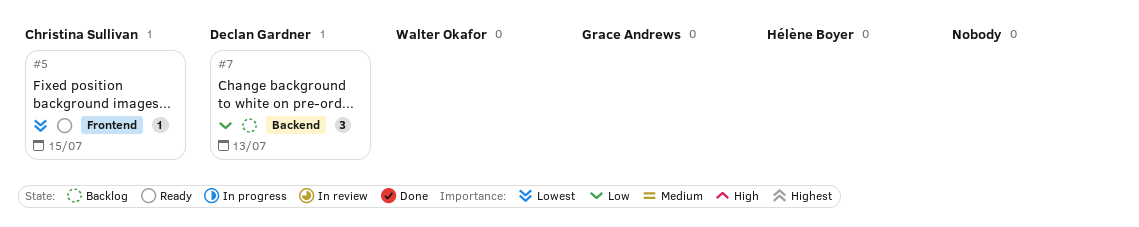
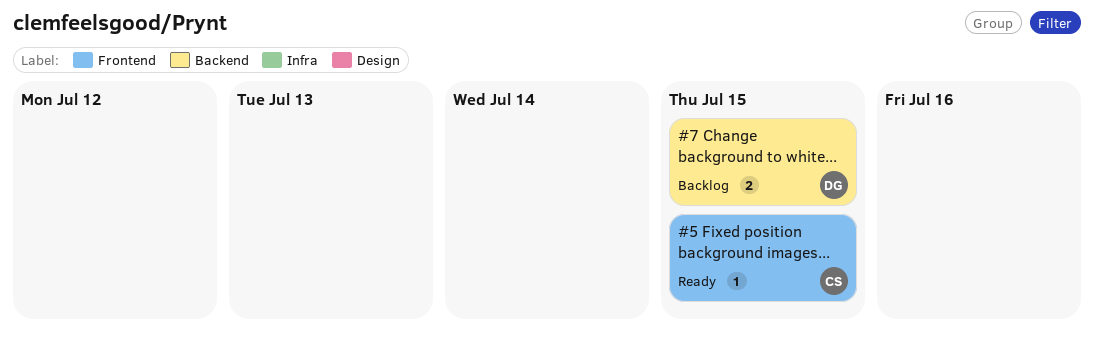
#7, estimate: 3 -> 2
#7, due: Jul 13 -> Jul 15

